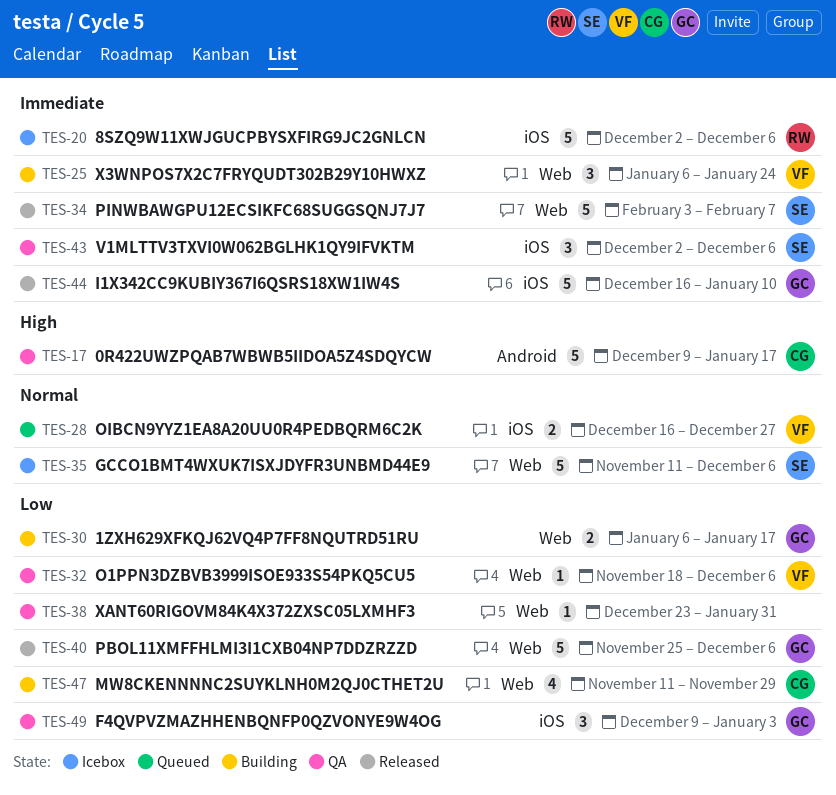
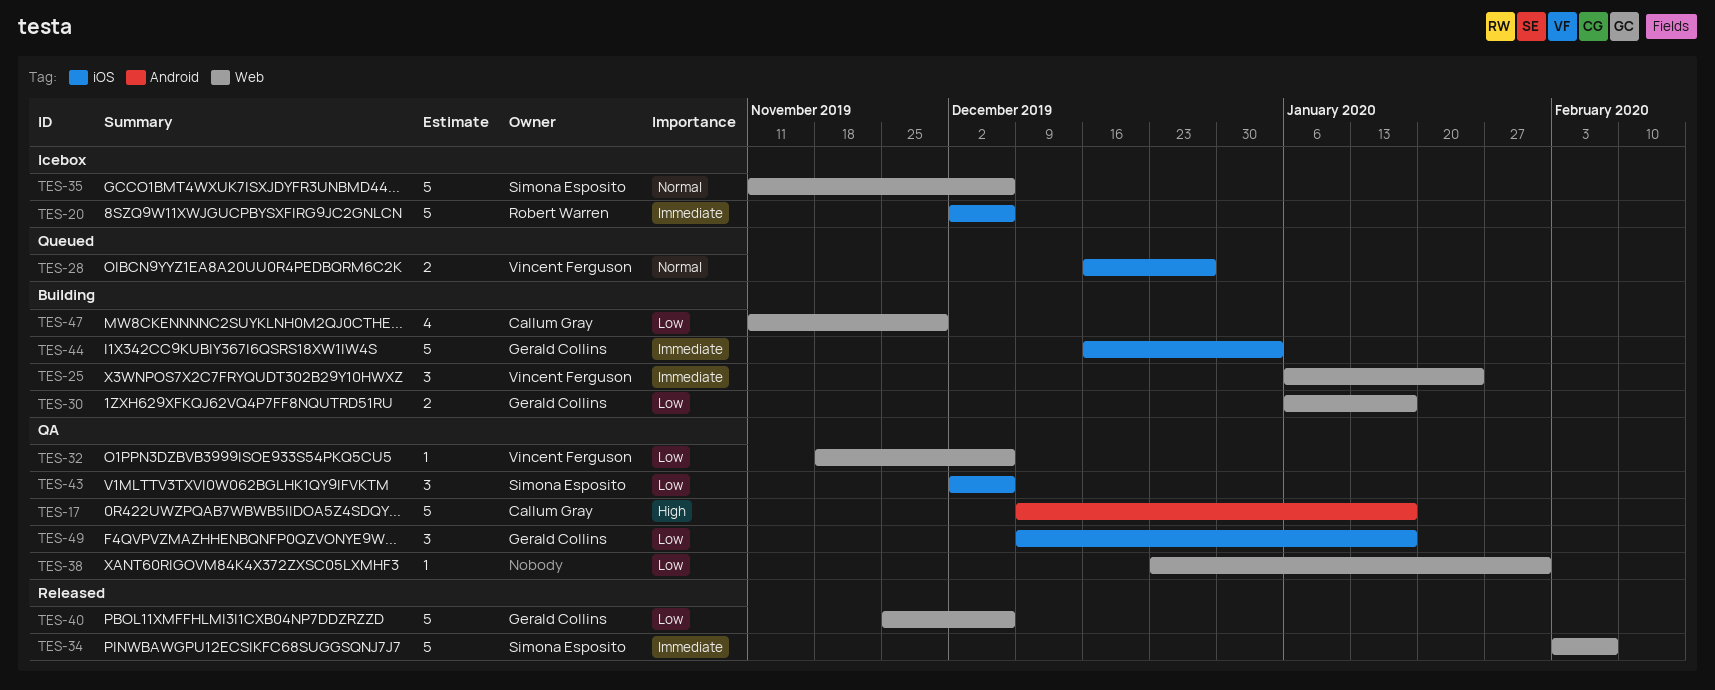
TES-43, priority: Immediate -> Low
TES-44, status: Released -> Building
TES-44, due: Jan 10 -> Jan 3
TES-49, due: Jan 3 -> Jan 17

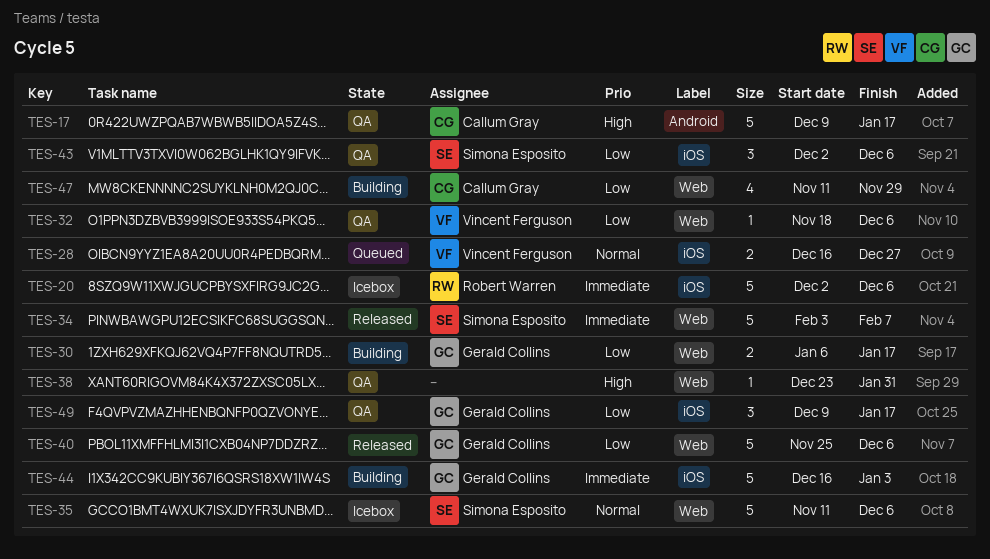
TES-25: present -> none
TES-38, priority: Low -> High

